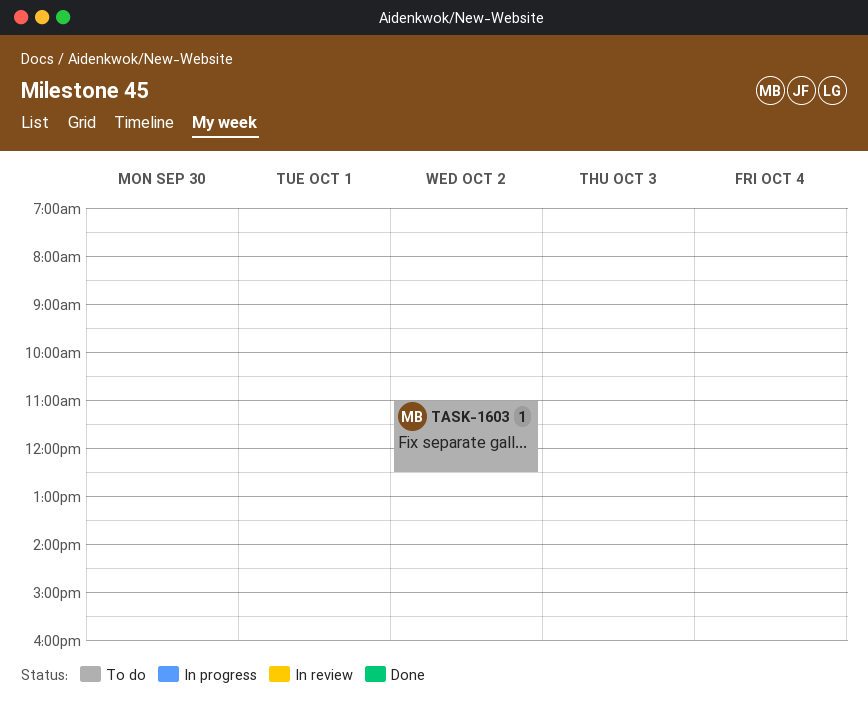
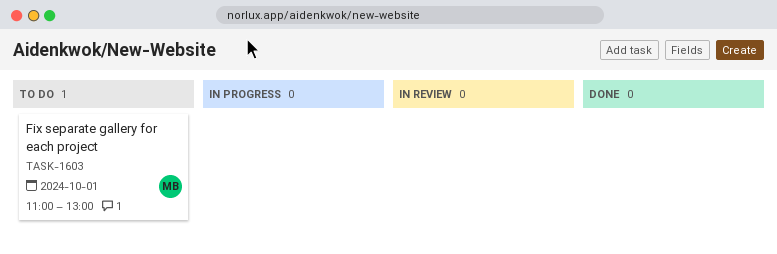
TASK-1603, day: Oct 2 -> Oct 1
TASK-1603, ends: 12:30 -> 13:00

